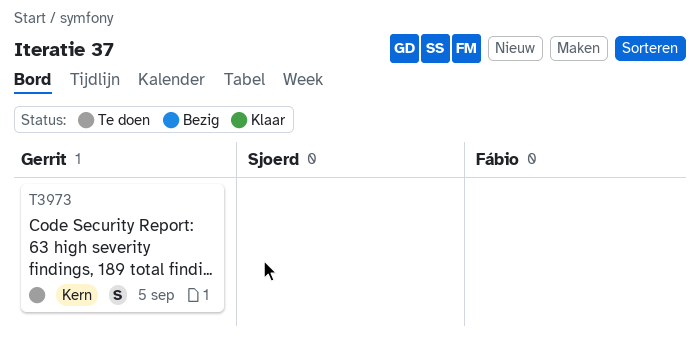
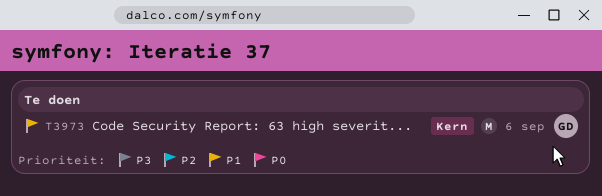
T3973, estimate: S -> M
T3973, due: Sep 5 -> Sep 6

